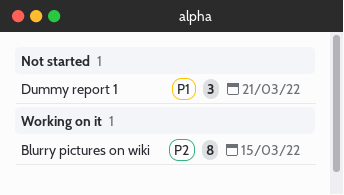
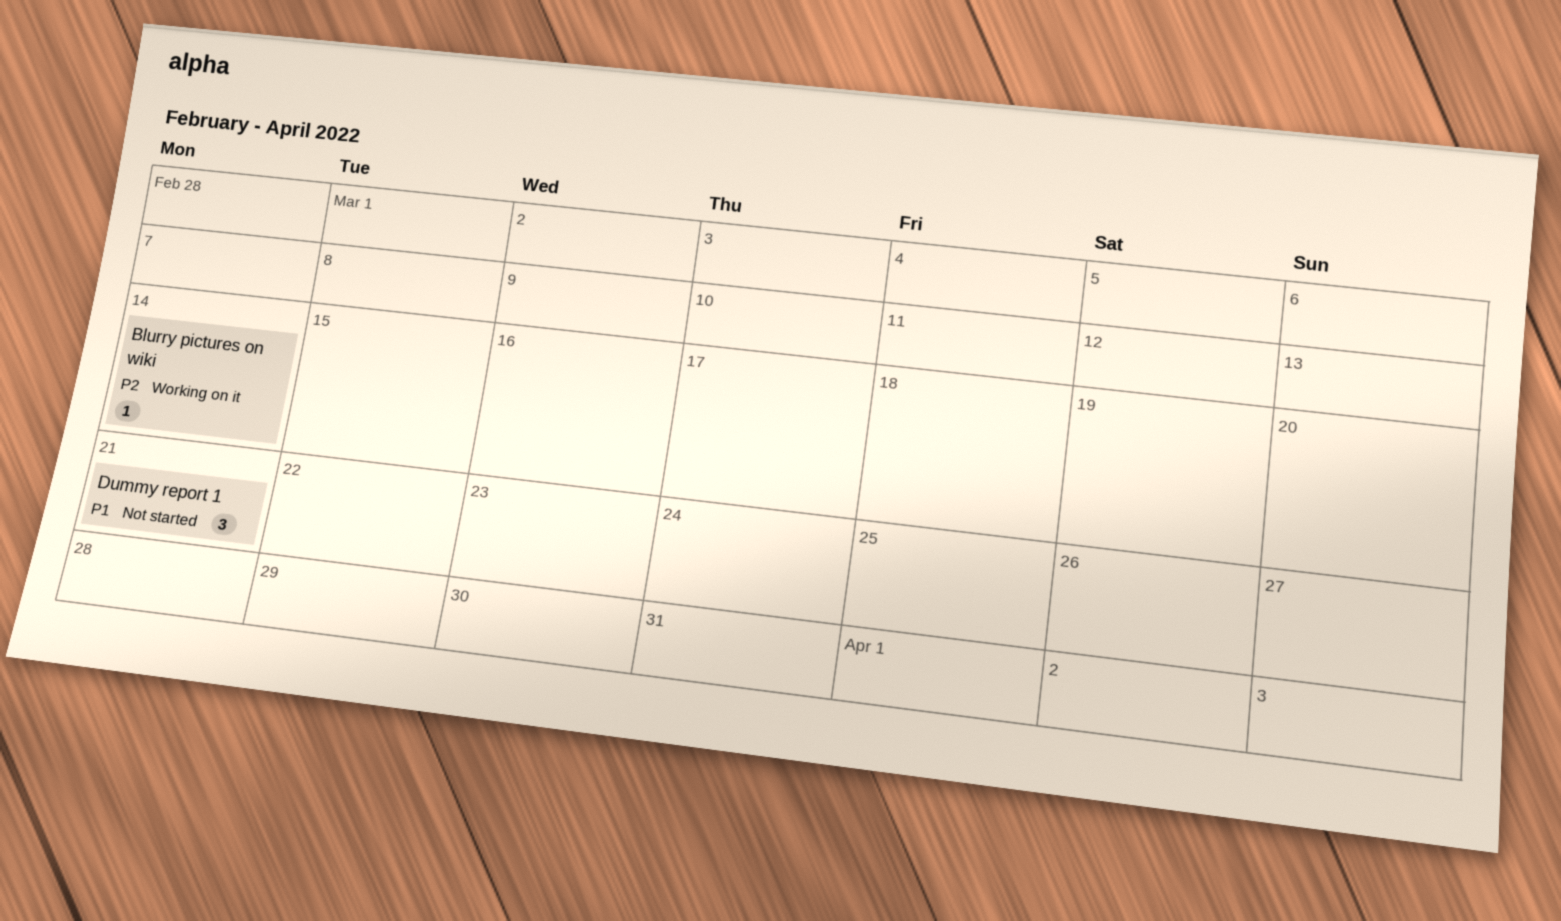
Blurry pictures on wiki, estimate: 8 -> 1
Blurry pictures on wiki, due: Mar 15 -> Mar 14

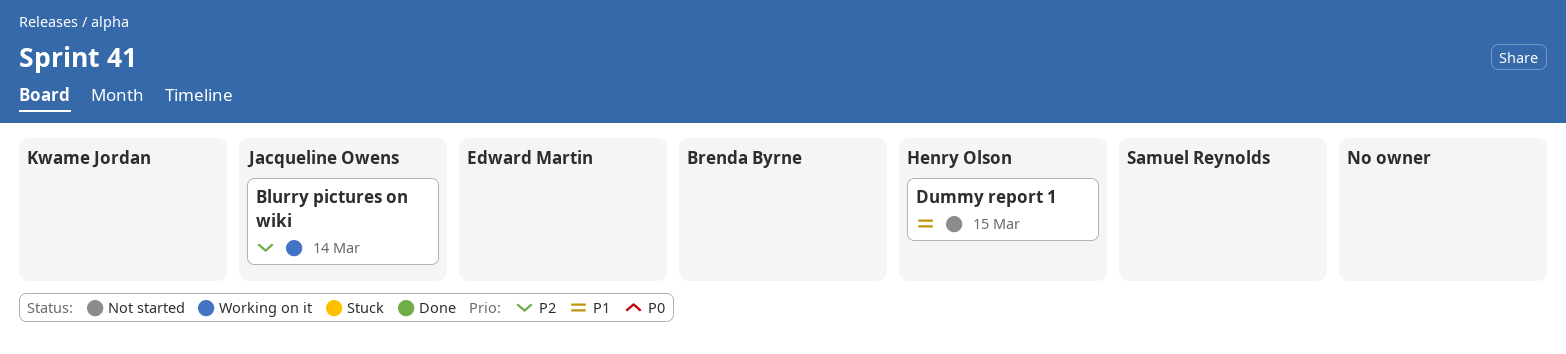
Dummy report 1, due: Mar 21 -> Mar 15

